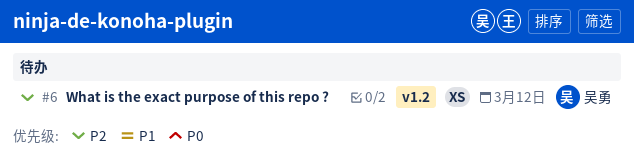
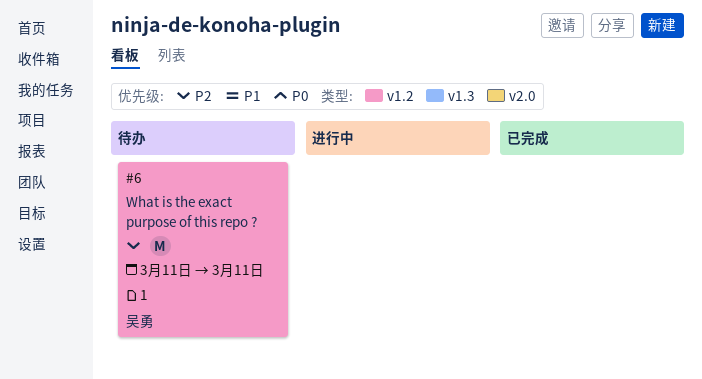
#6, estimate: XS -> M
#6, due: Mar 12 -> Mar 11

